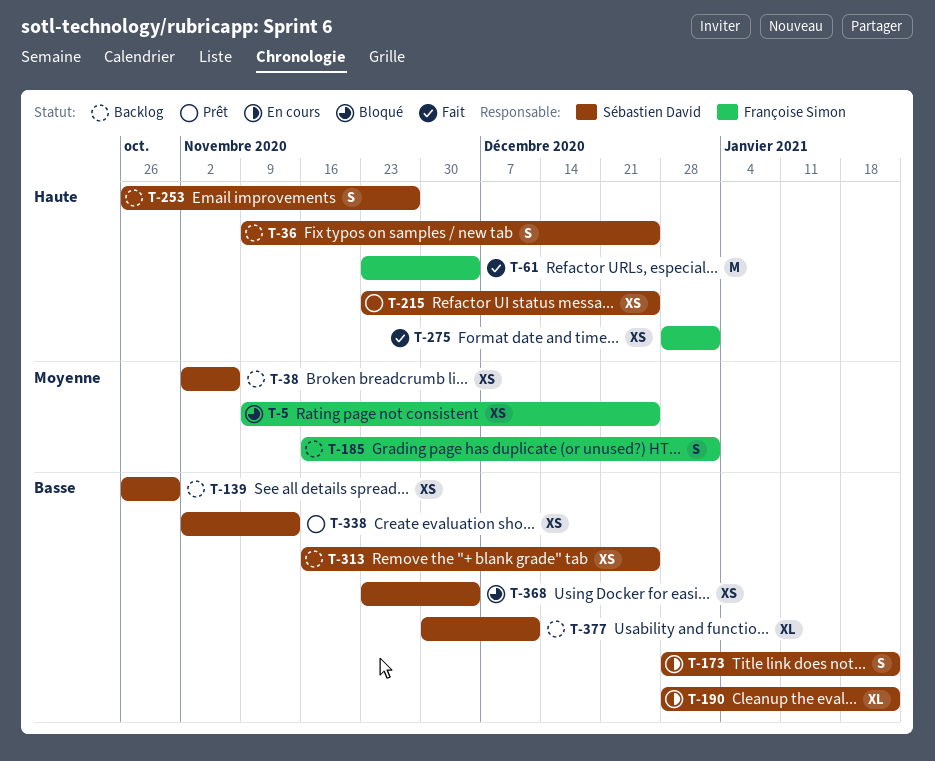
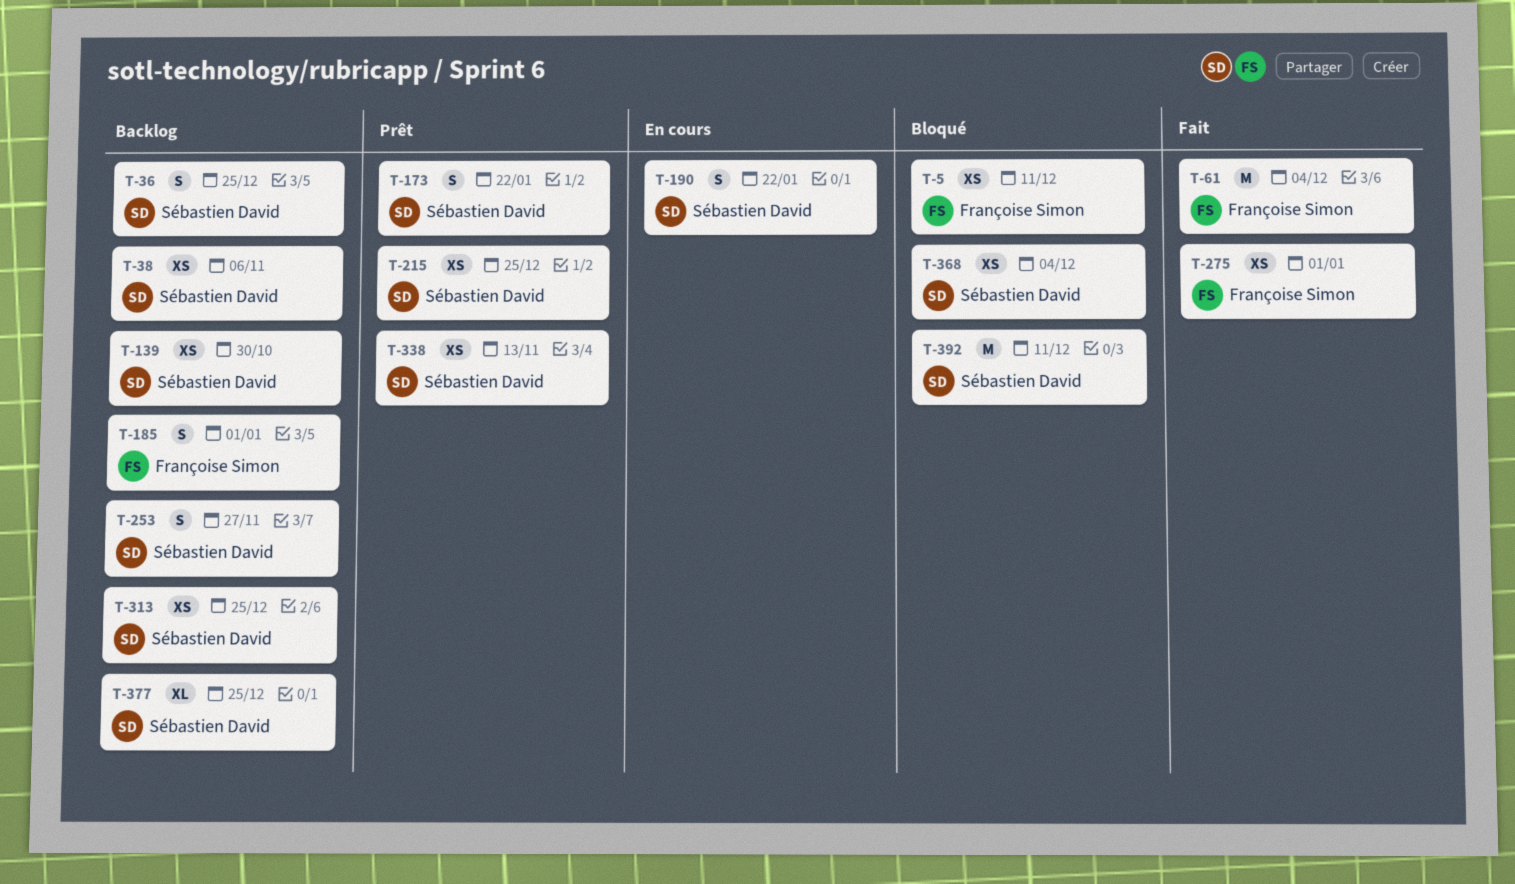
T-5, due: Dec 25 -> Dec 11
T-173, status: En cours -> Prêt
T-190, estimate: XL -> S
T-377, due: Dec 11 -> Dec 25
T-392: none -> present

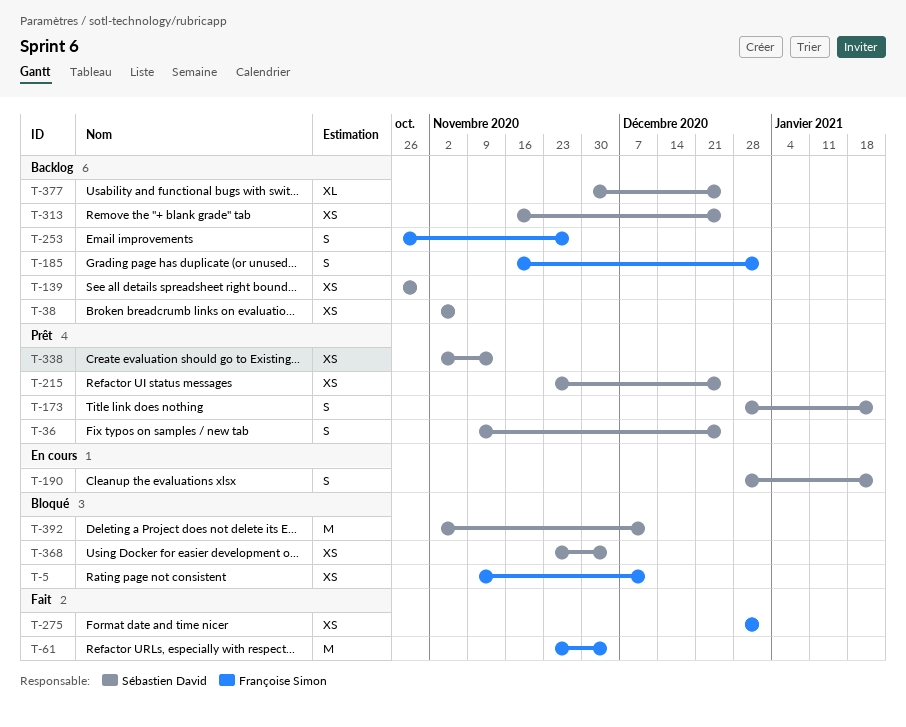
T-36, status: Backlog -> Prêt
T-253, owner: Sébastien David -> Françoise Simon

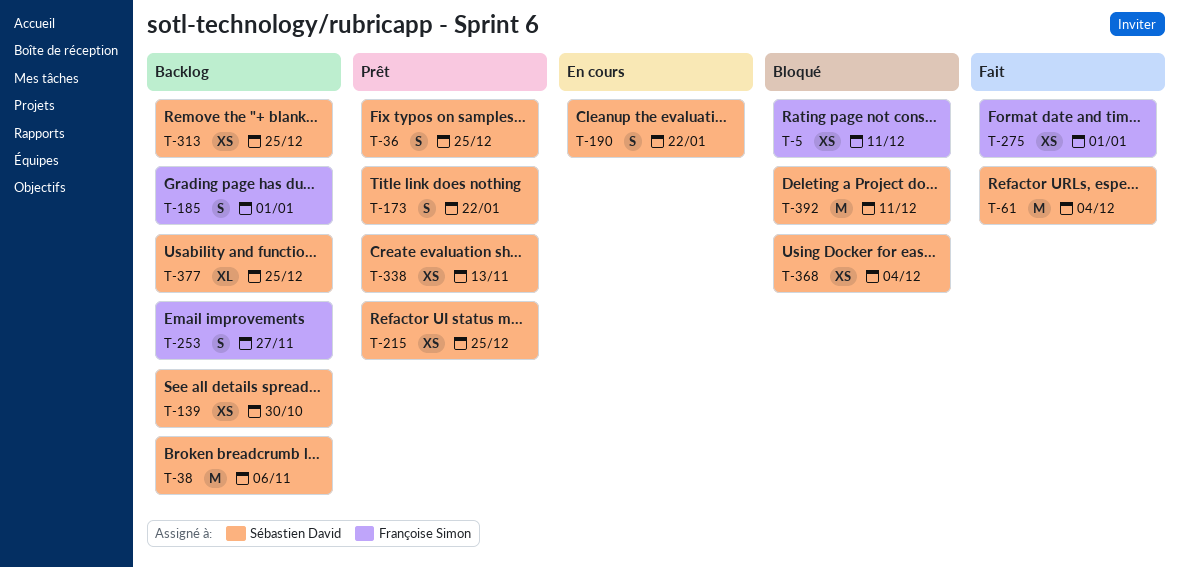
T-38, estimate: XS -> M
T-61, owner: Françoise Simon -> Sébastien David

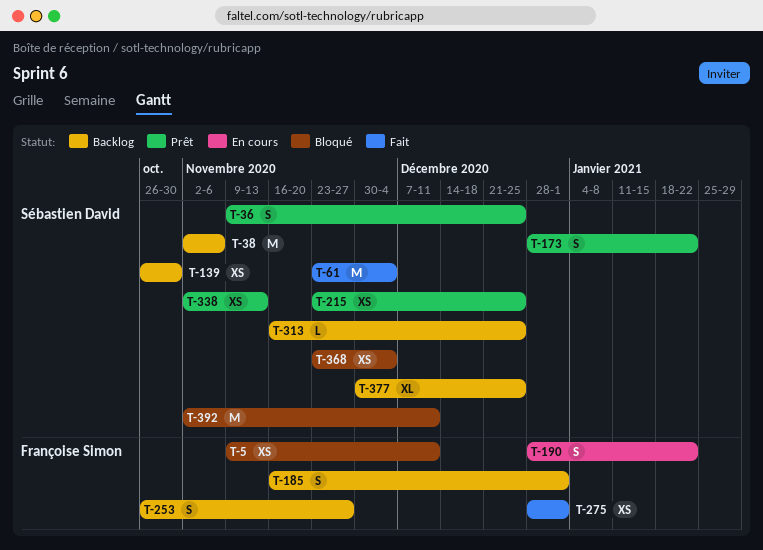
T-190, owner: Sébastien David -> Françoise Simon
T-313, estimate: XS -> L

